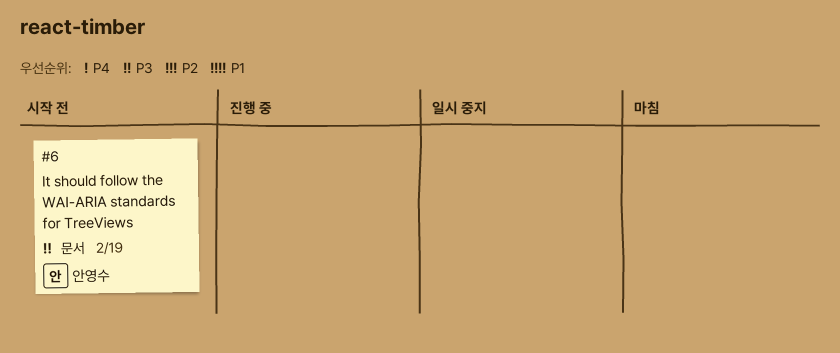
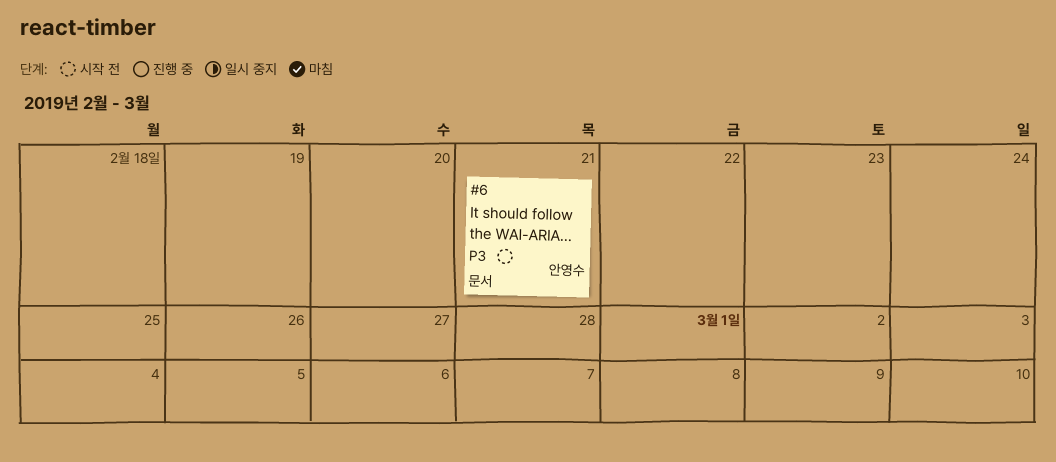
#6, due: Feb 19 -> Feb 21

